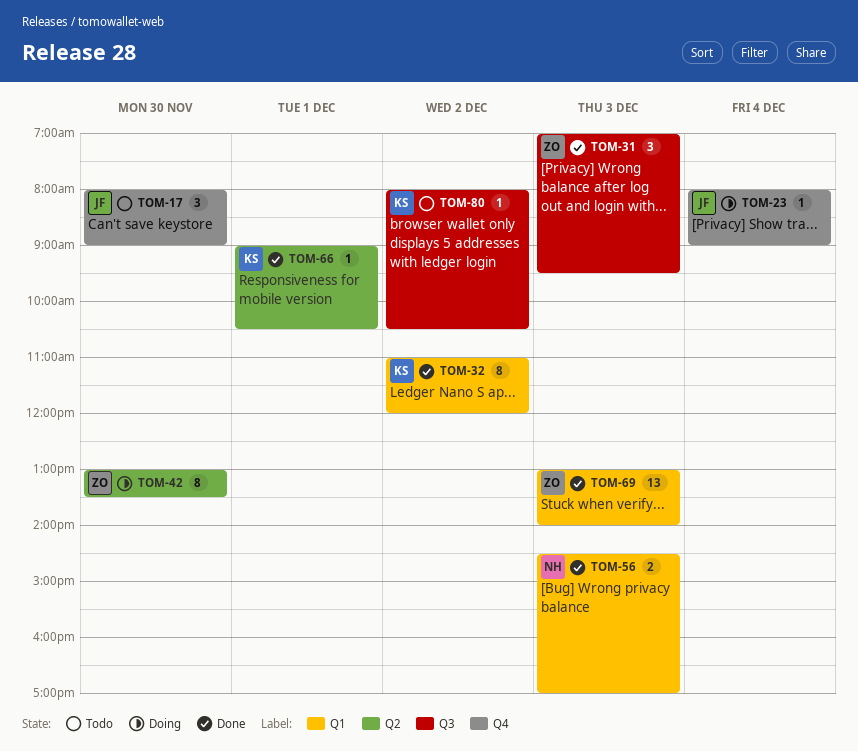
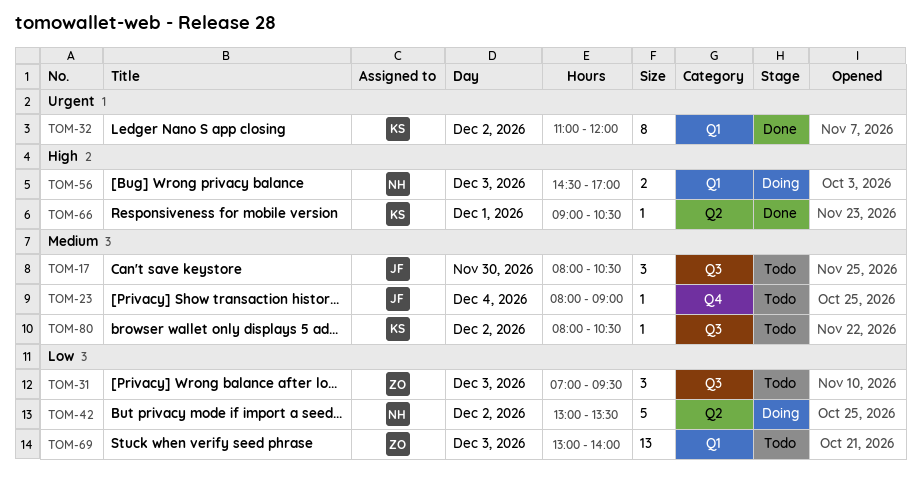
TOM-17, label: Q4 -> Q3
TOM-17, ends: 09:00 -> 10:30
TOM-23, status: Doing -> Todo
TOM-31, status: Done -> Todo
TOM-42, owner: ZO -> NH
TOM-42, estimate: 8 -> 5
TOM-42, day: Nov 30 -> Dec 2
TOM-56, status: Done -> Doing
TOM-69, status: Done -> Todo

